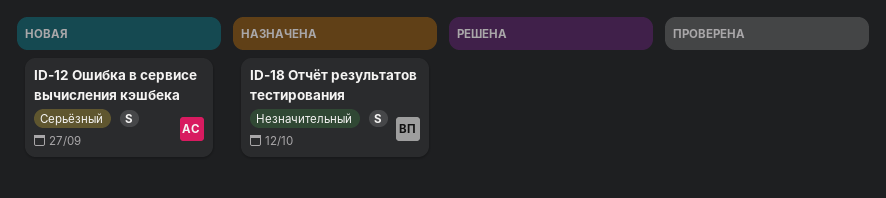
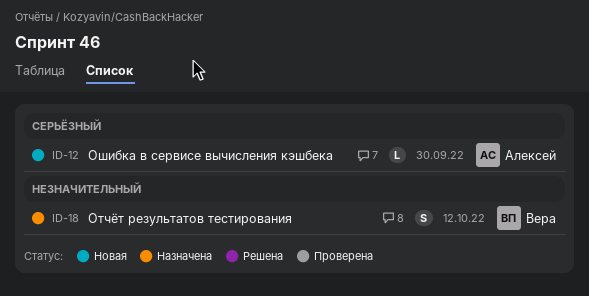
ID-12, estimate: S -> L
ID-12, due: Sep 27 -> Sep 30

